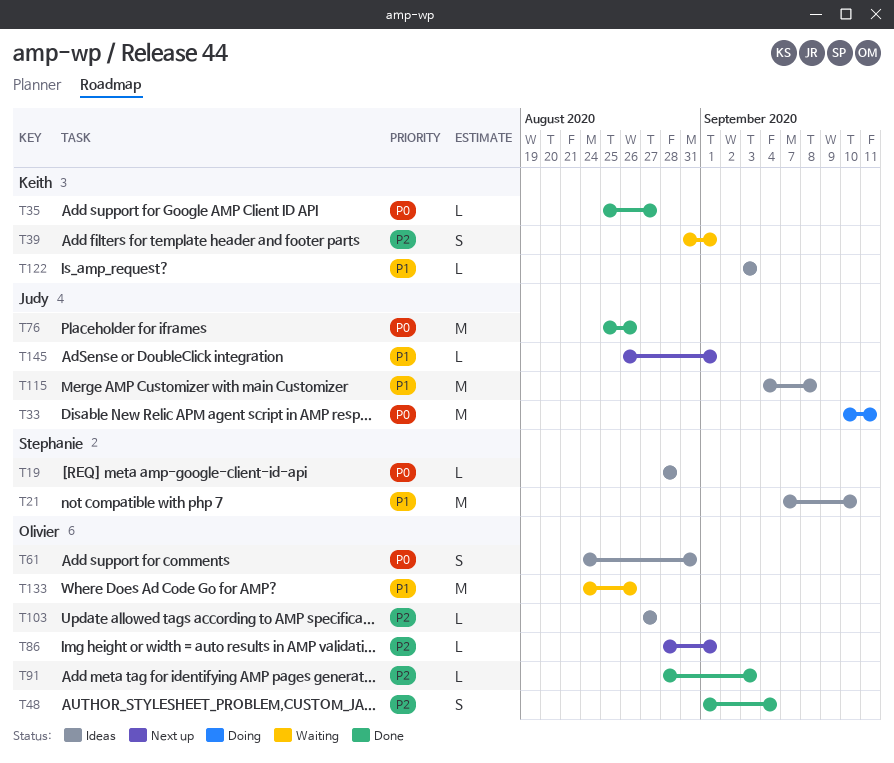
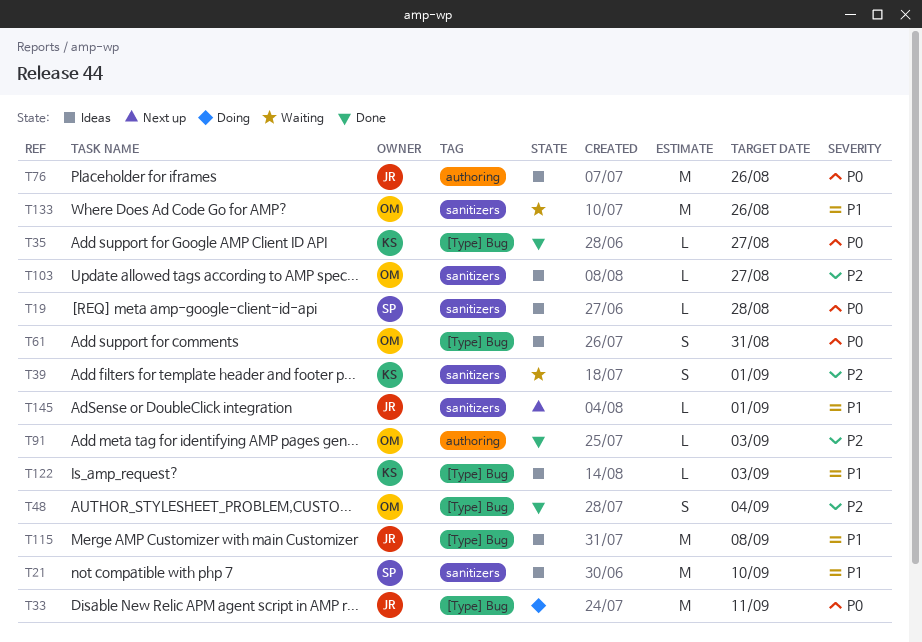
T76, status: Done -> Ideas
T86: present -> none

